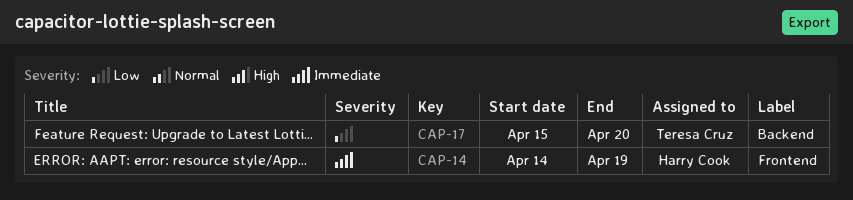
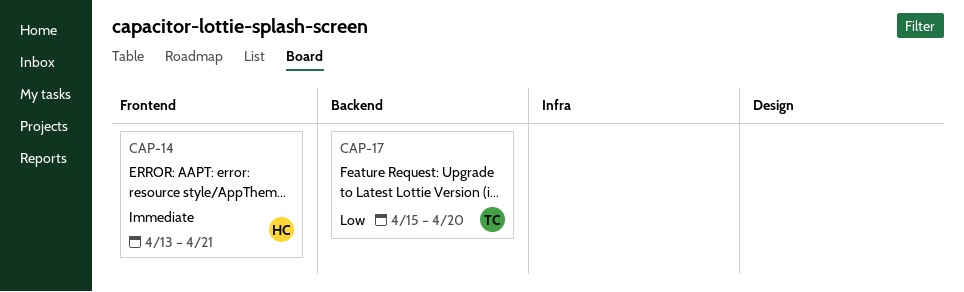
CAP-14, start: Apr 14 -> Apr 13
CAP-14, due: Apr 19 -> Apr 21

